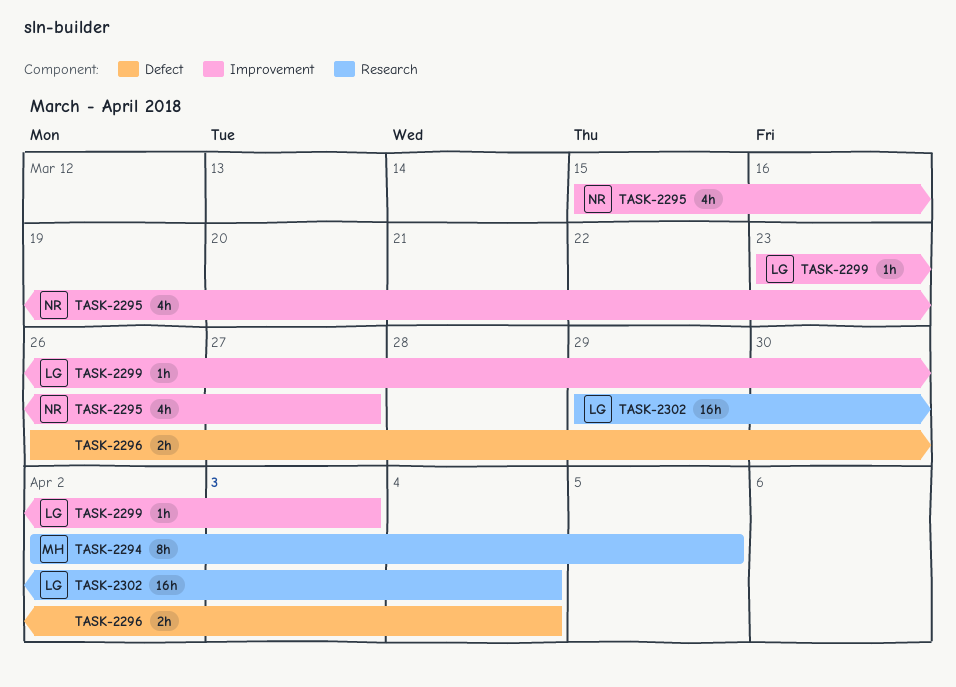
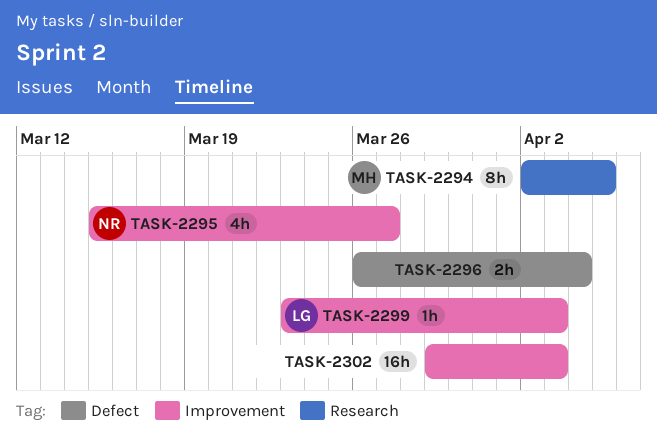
TASK-2302, owner: LG -> none
TASK-2302, label: Research -> Improvement
TASK-2302, due: Apr 4 -> Apr 3

